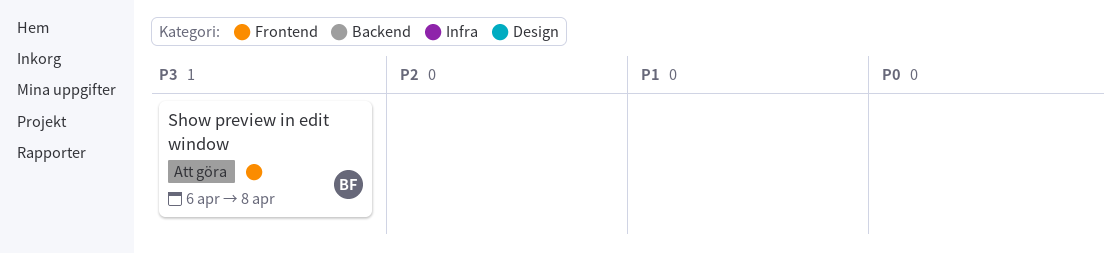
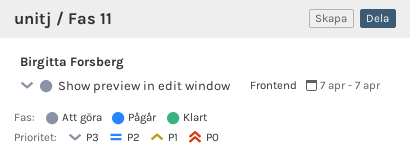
Show preview in edit window, start: Apr 6 -> Apr 7
Show preview in edit window, due: Apr 8 -> Apr 7

